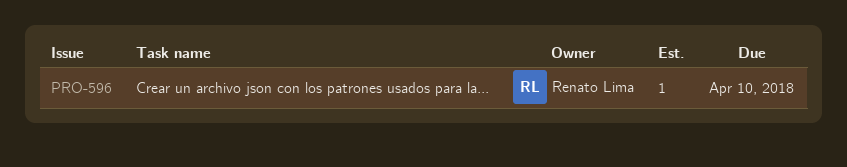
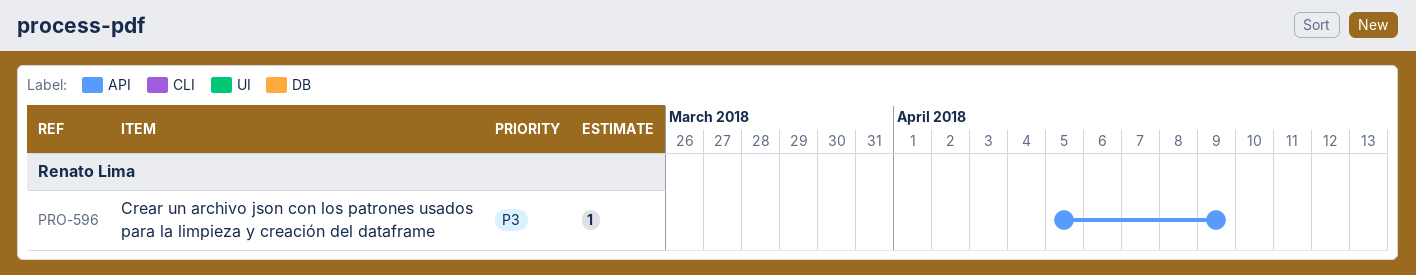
PRO-596, due: Apr 10 -> Apr 9

